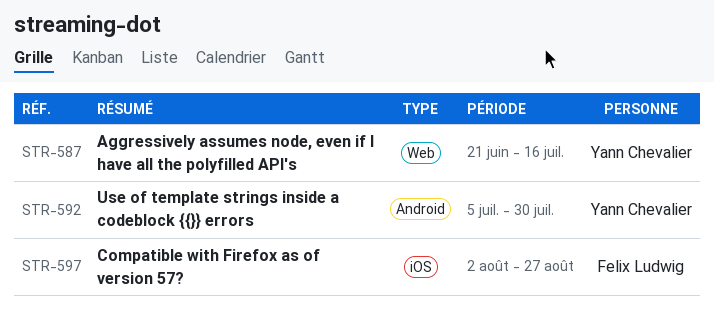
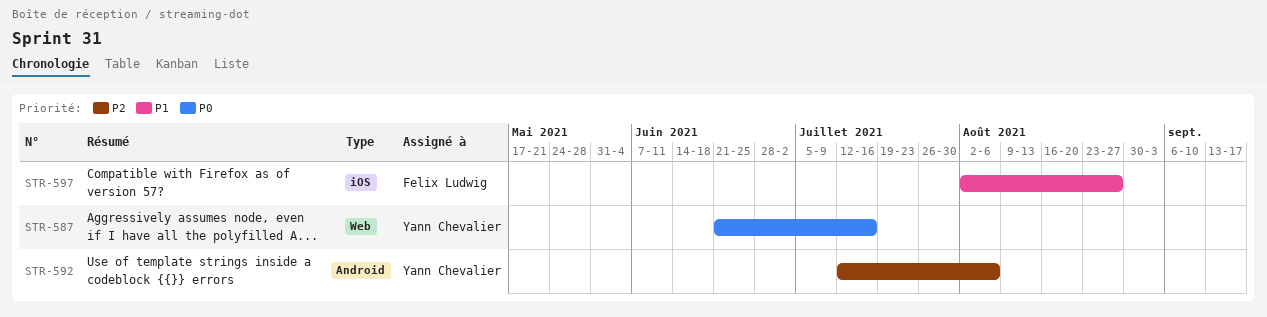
STR-592, start: Jul 5 -> Jul 12
STR-592, due: Jul 30 -> Aug 6

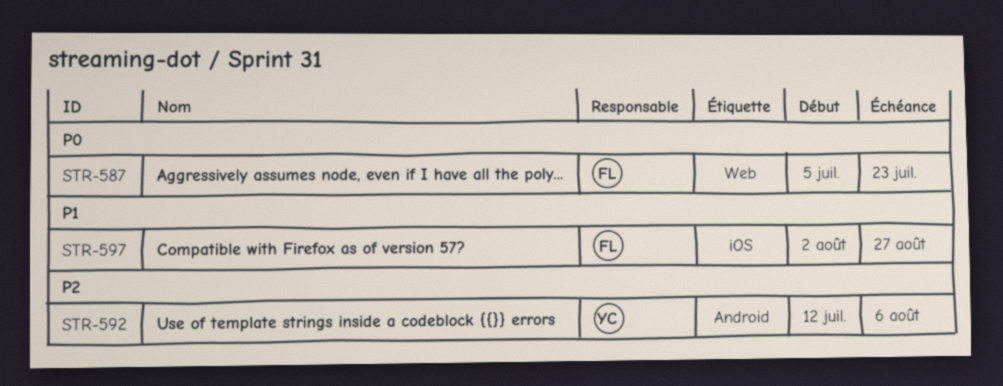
STR-587, owner: Yann Chevalier -> Felix Ludwig
STR-587, start: Jun 21 -> Jul 5
STR-587, due: Jul 16 -> Jul 23

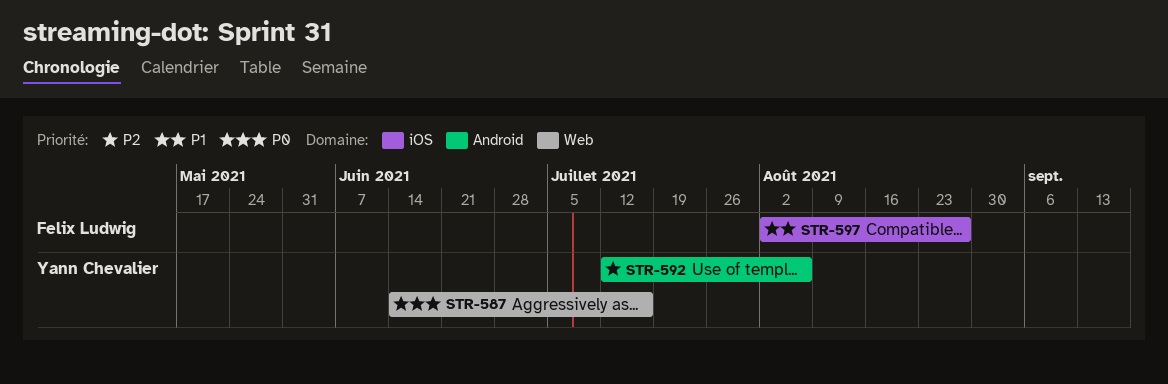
STR-587, owner: Felix Ludwig -> Yann Chevalier
STR-587, start: Jul 5 -> Jun 14
STR-587, due: Jul 23 -> Jul 16

